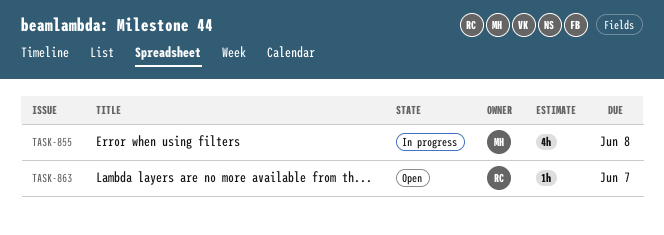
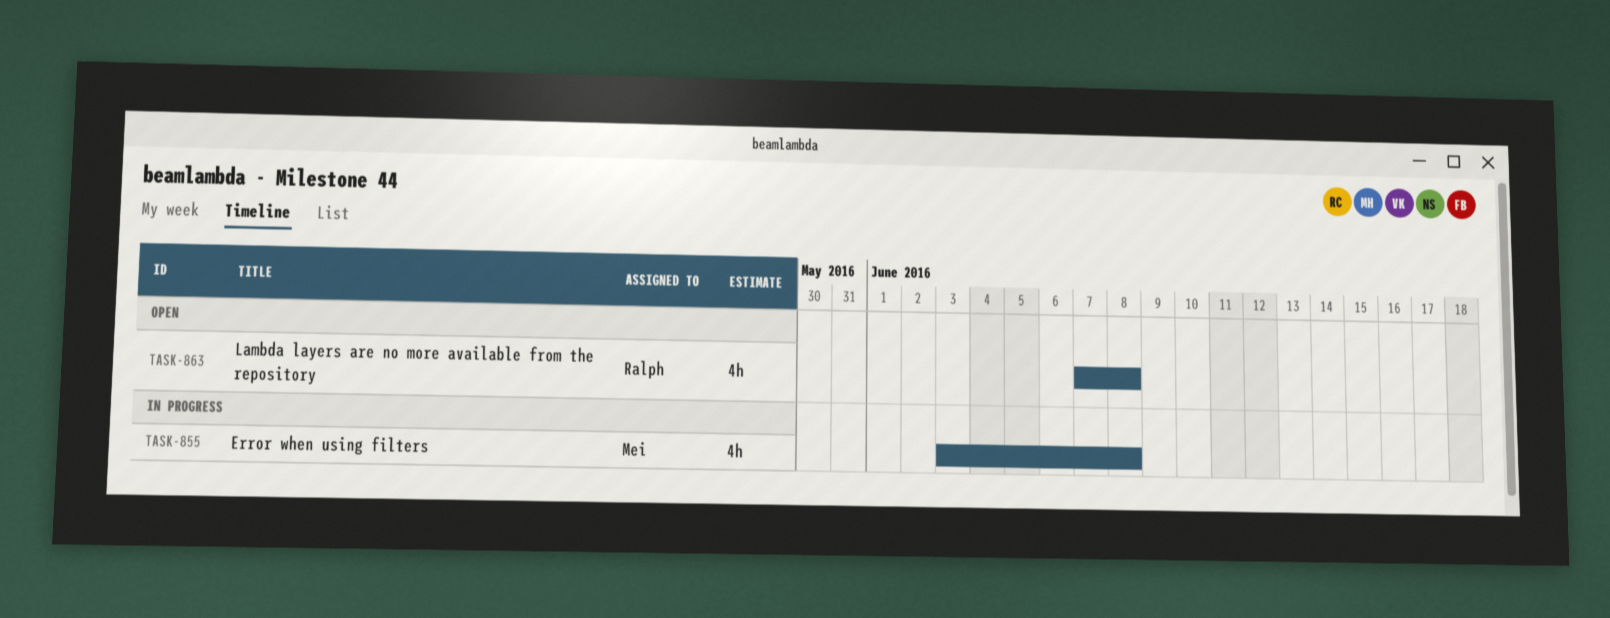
TASK-863, estimate: 1h -> 4h
TASK-863, due: Jun 7 -> Jun 8

